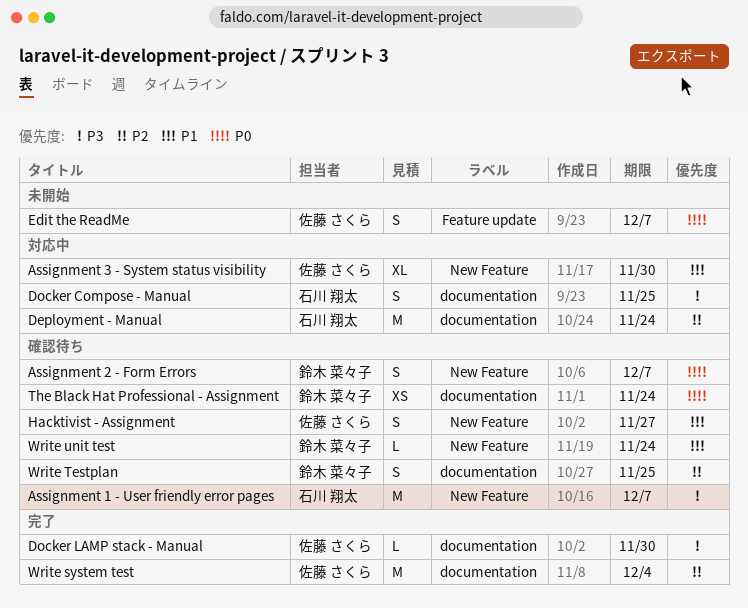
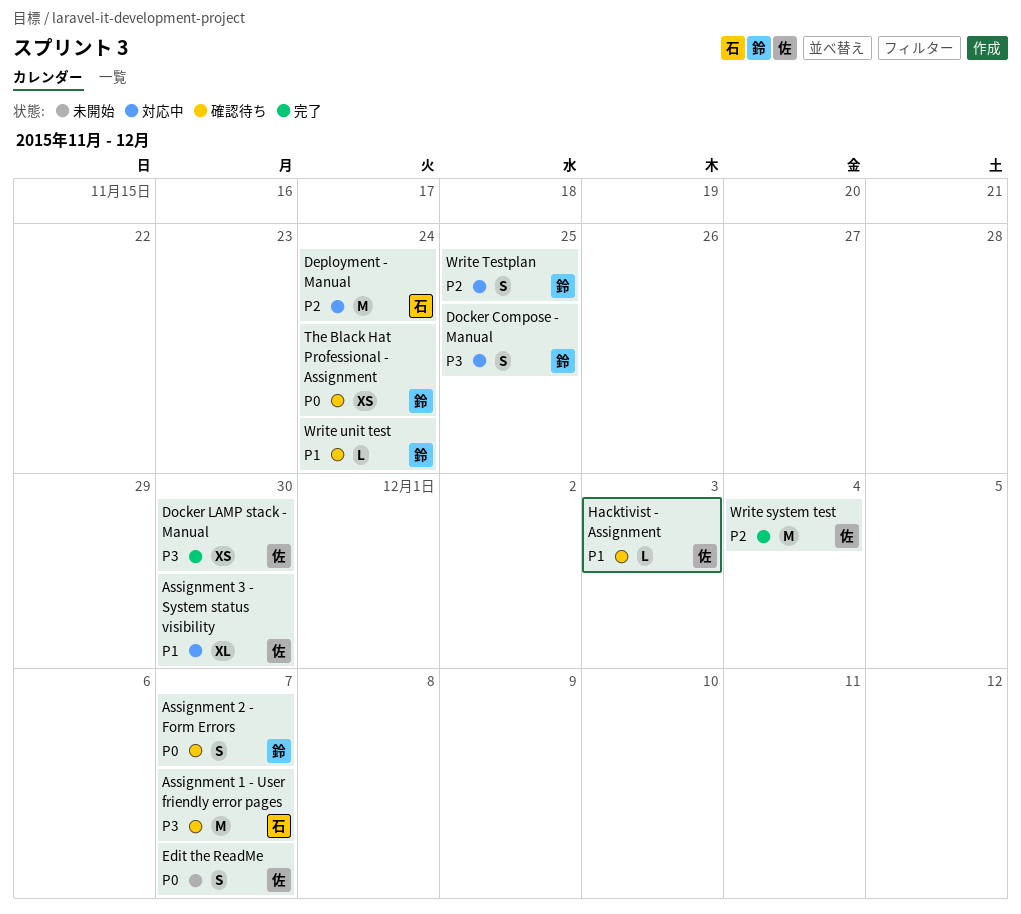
Docker Compose - Manual, owner: 石川 翔太 -> 鈴木 菜々子
Docker LAMP stack - Manual, estimate: L -> XS
Hacktivist - Assignment, estimate: S -> L
Hacktivist - Assignment, due: Nov 27 -> Dec 3
Write Testplan, status: 確認待ち -> 対応中

